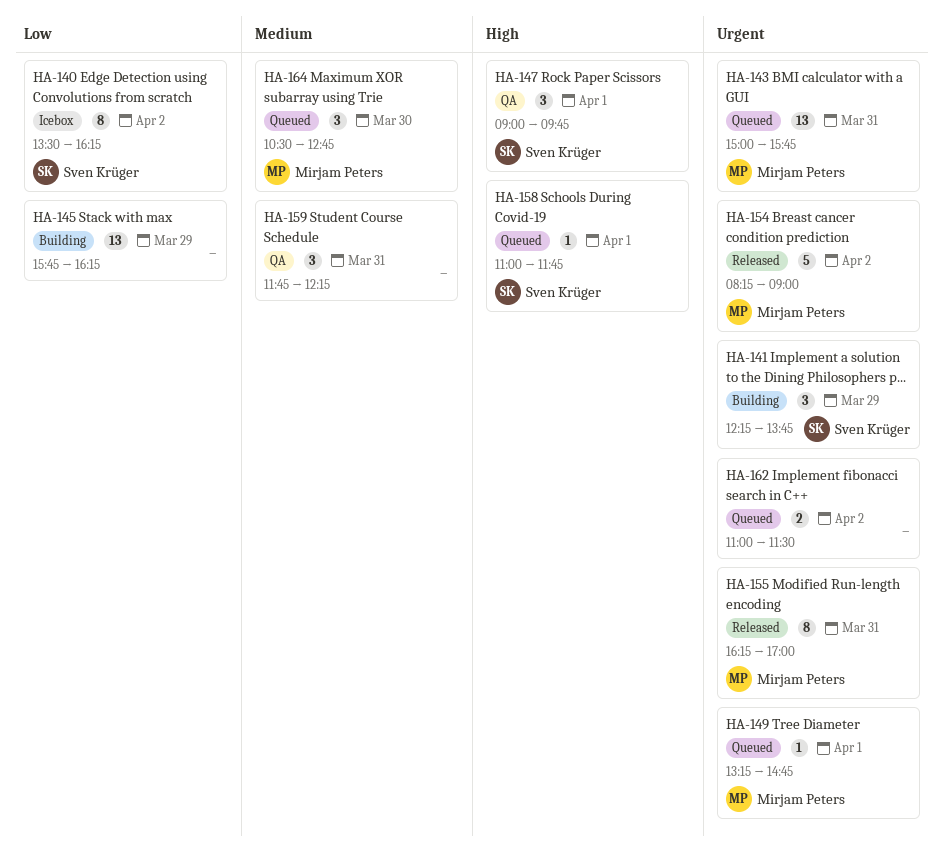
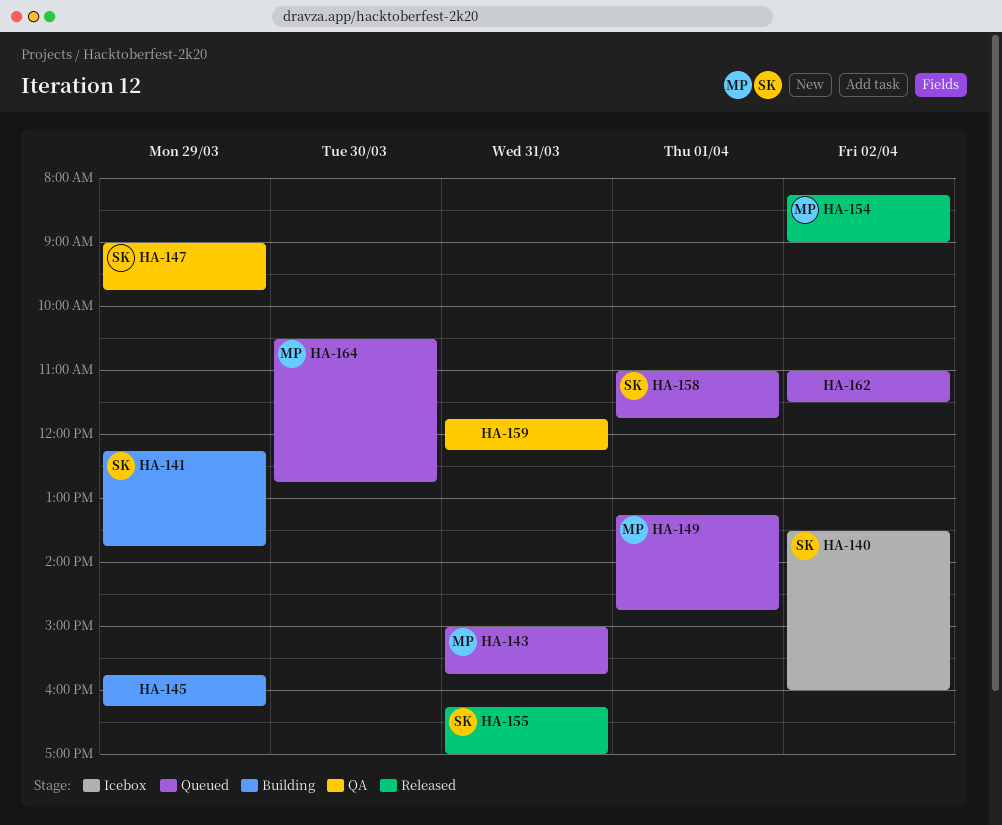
HA-140, ends: 16:15 -> 16:00
HA-147, day: Apr 1 -> Mar 29
HA-155, owner: Mirjam Peters -> Sven Krüger

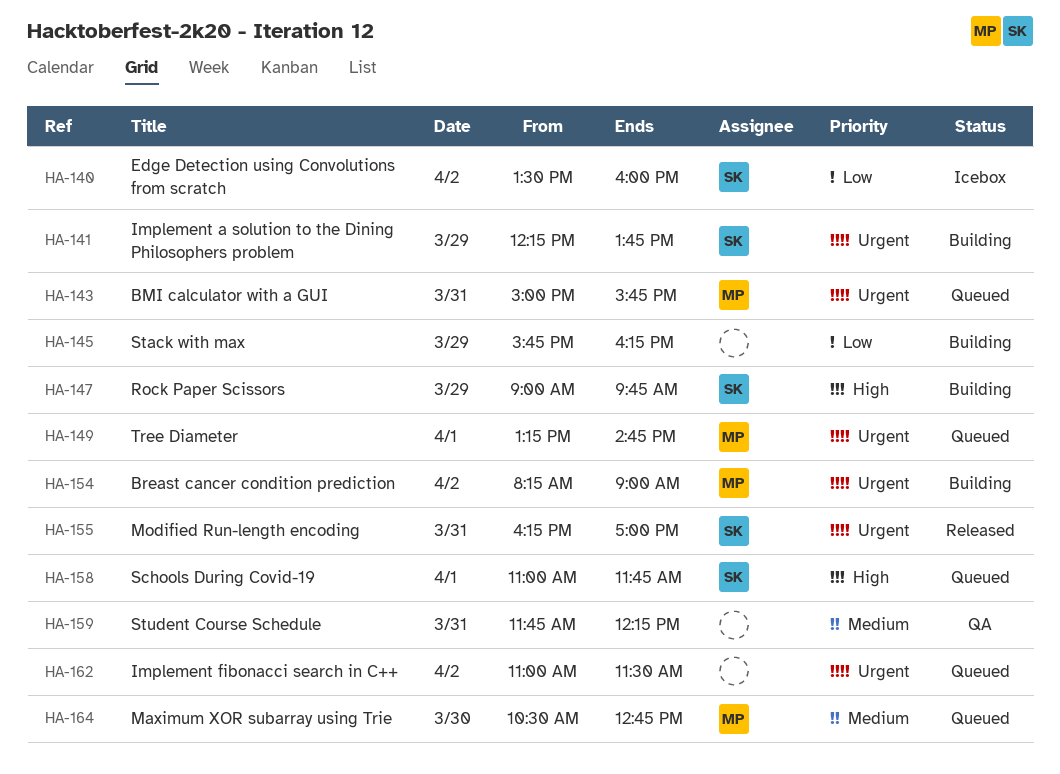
HA-147, status: QA -> Building
HA-154, status: Released -> Building

